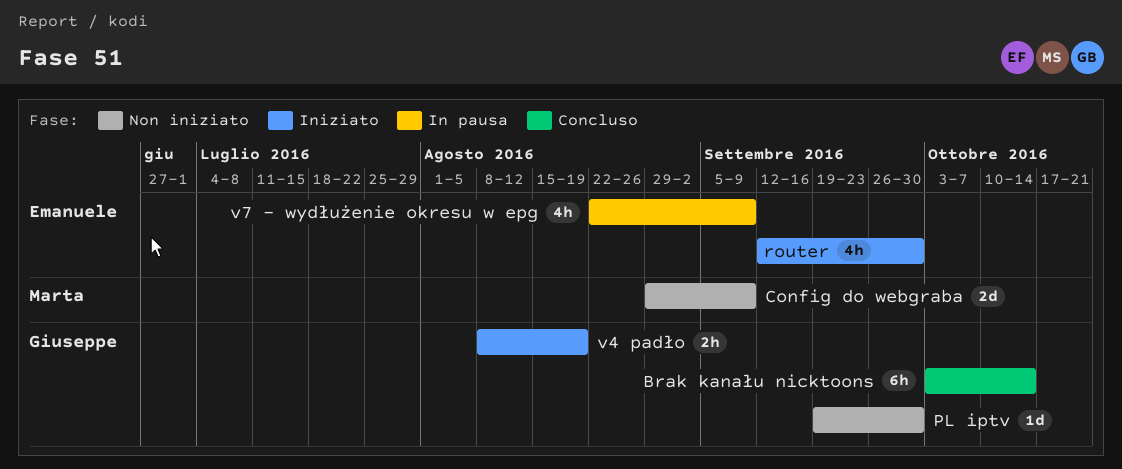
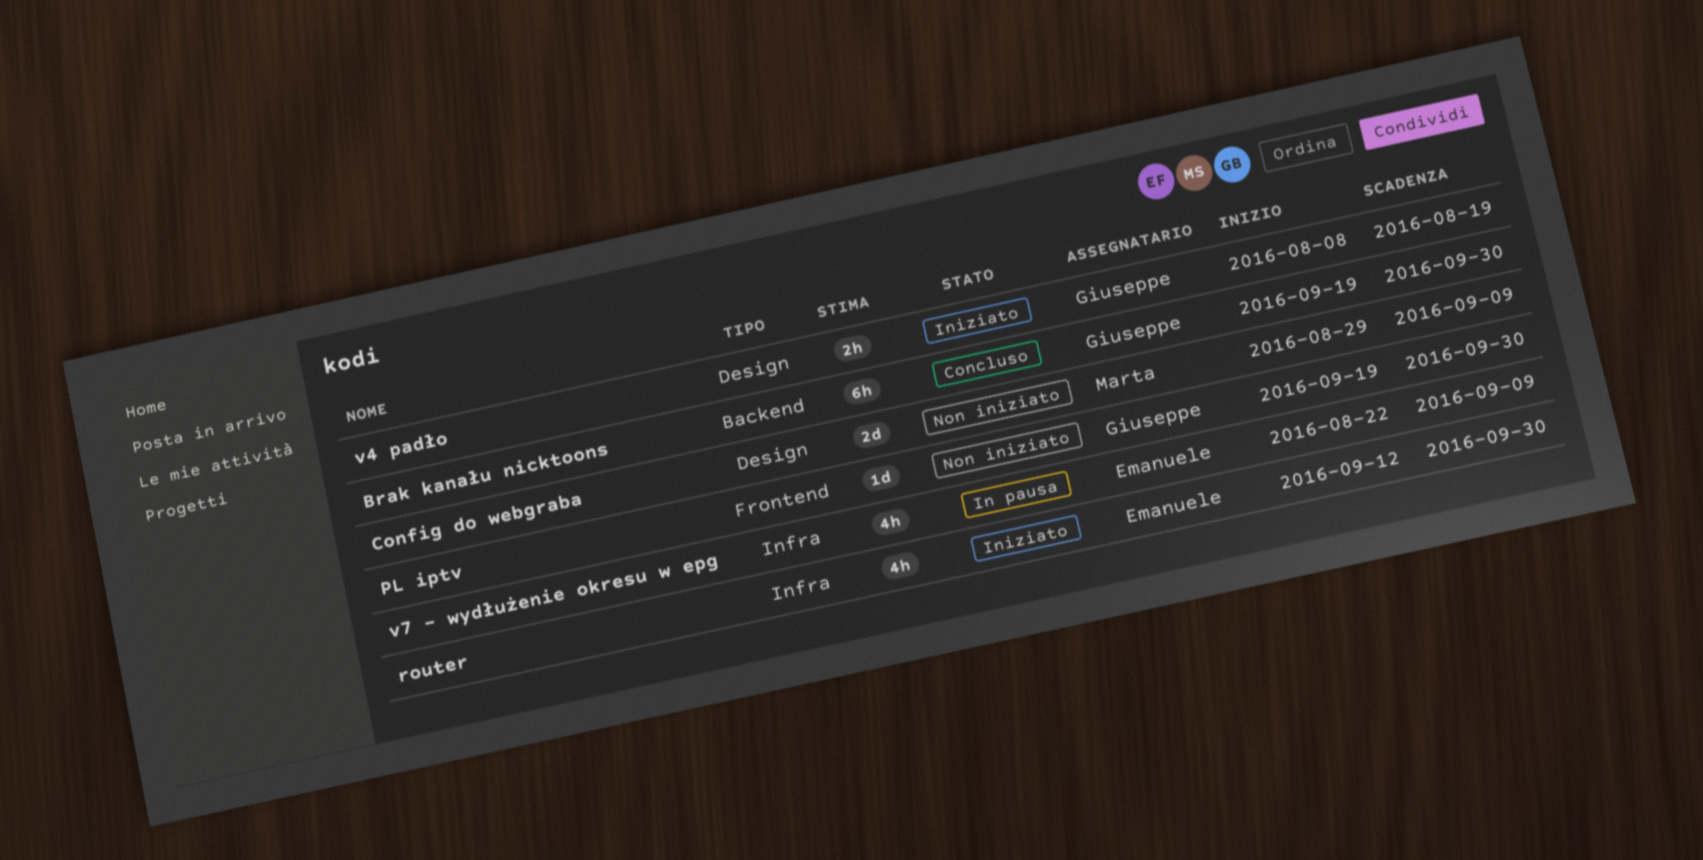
Brak kanału nicktoons, start: Oct 3 -> Sep 19
Brak kanału nicktoons, due: Oct 14 -> Sep 30

